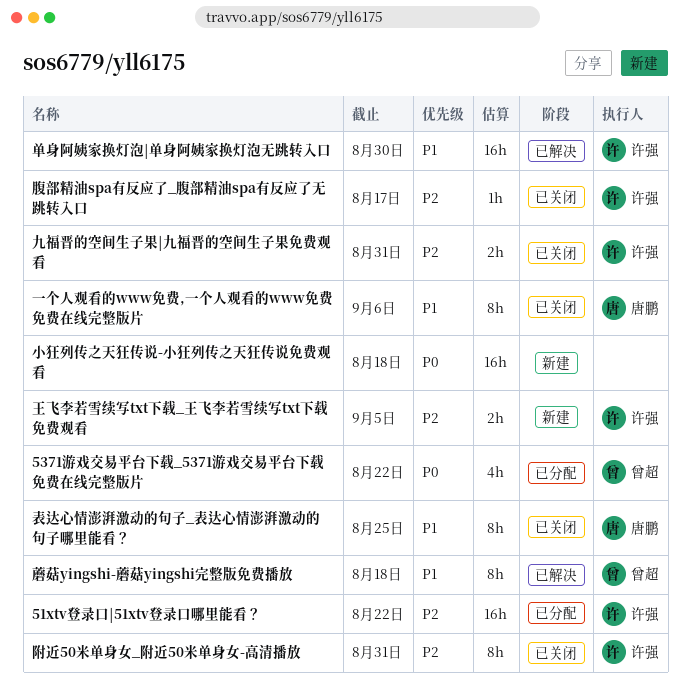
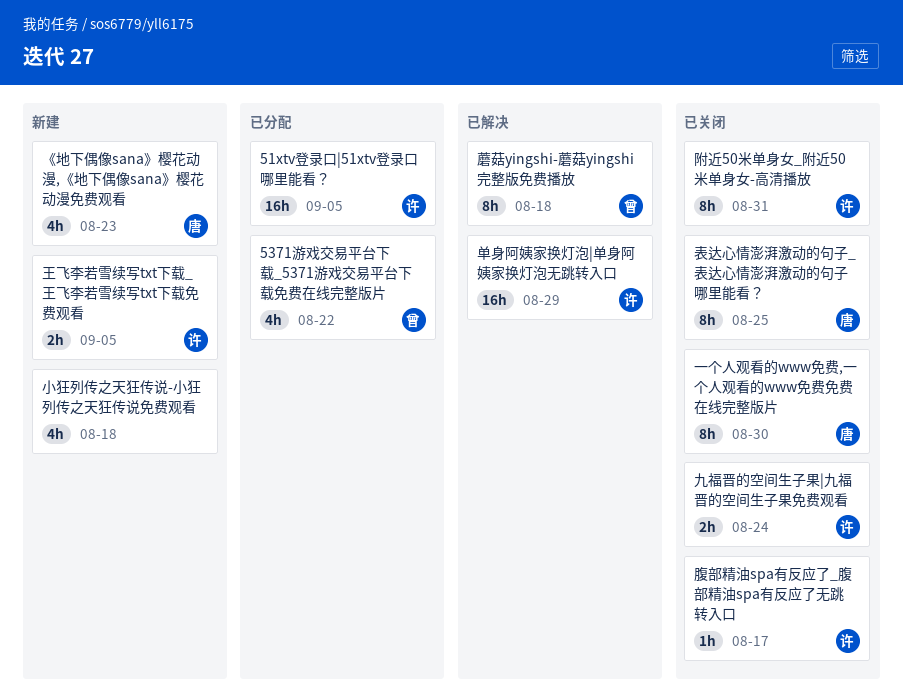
51xtv登录口|51xtv登录口哪里能看？, due: Aug 22 -> Sep 5
《地下偶像sana》樱花动漫,《地下偶像sana》樱花动漫免费观看: none -> present
一个人观看的www免费,一个人观看的www免费免费在线完整版片, due: Sep 6 -> Aug 30
九福晋的空间生子果|九福晋的空间生子果免费观看, due: Aug 31 -> Aug 24
单身阿姨家换灯泡|单身阿姨家换灯泡无跳转入口, due: Aug 30 -> Aug 29
小狂列传之天狂传说-小狂列传之天狂传说免费观看, estimate: 16h -> 4h

